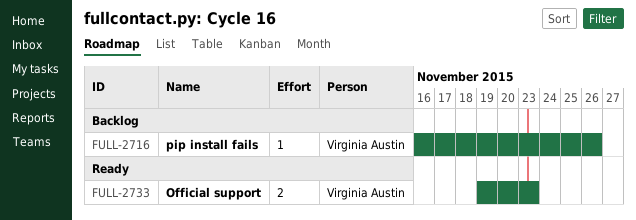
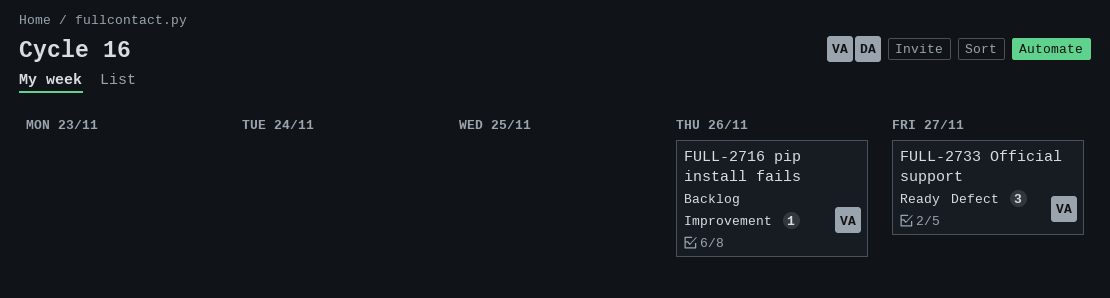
FULL-2733, estimate: 2 -> 3
FULL-2733, due: Nov 23 -> Nov 27

